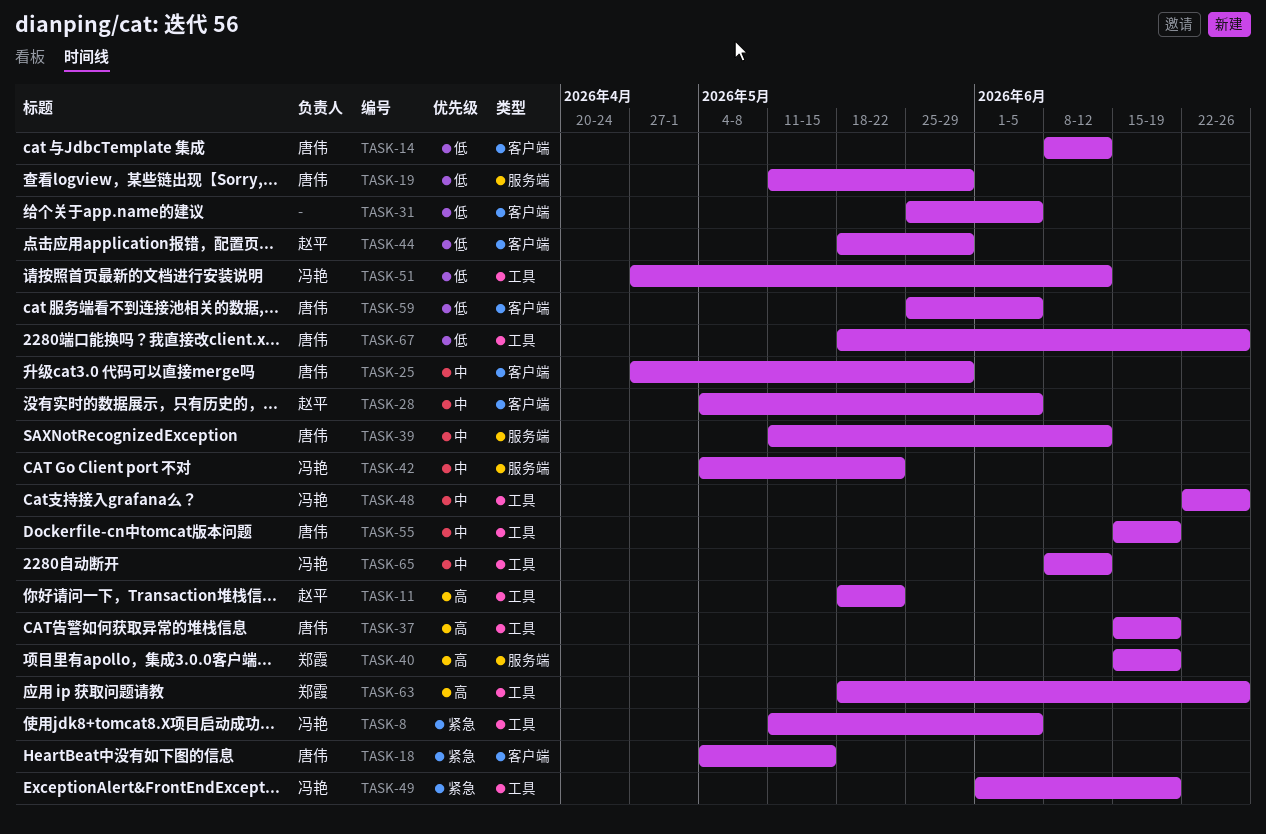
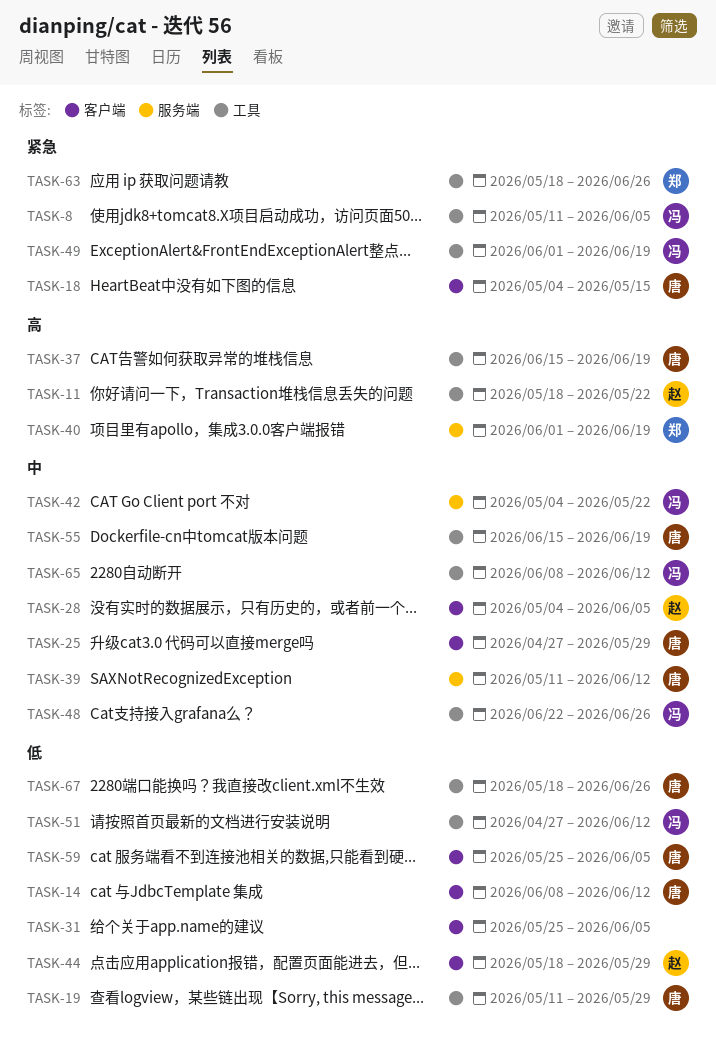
TASK-19, label: 服务端 -> 工具
TASK-40, start: Jun 15 -> Jun 1
TASK-63, priority: 高 -> 紧急

